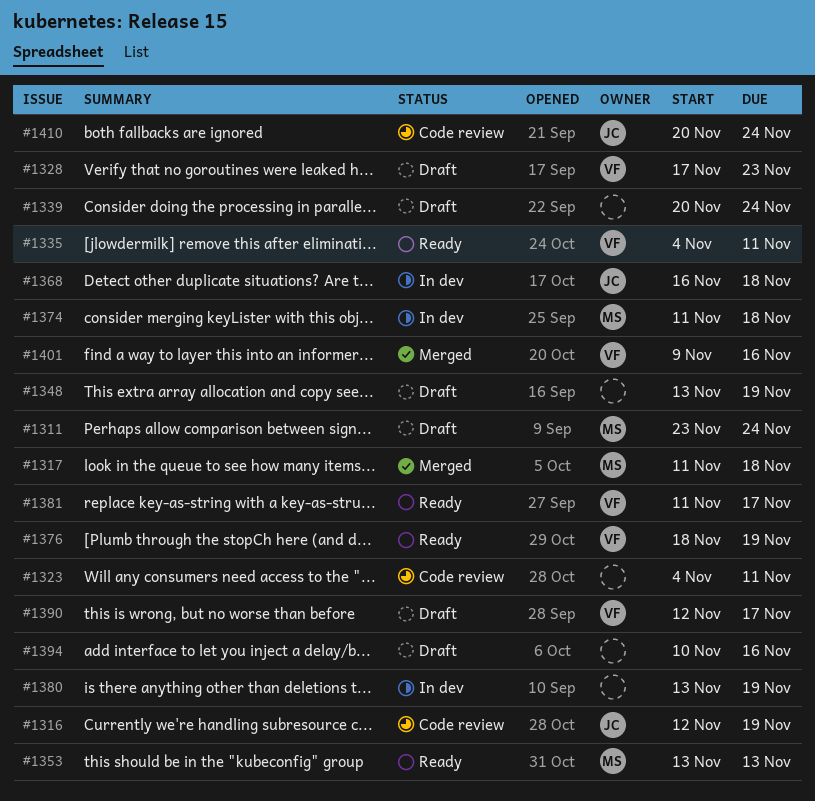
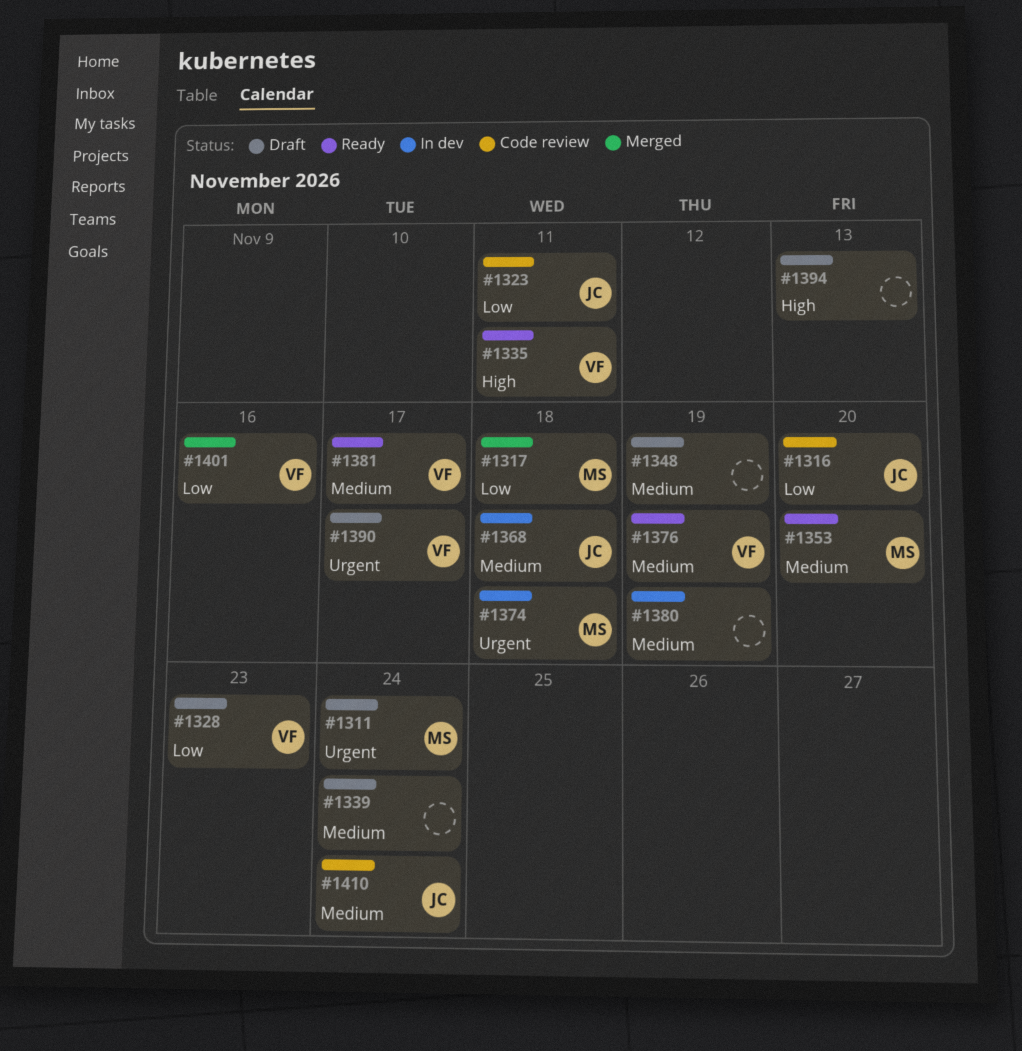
#1316, due: Nov 19 -> Nov 20
#1323, owner: none -> JC
#1353, due: Nov 13 -> Nov 20
#1394, due: Nov 16 -> Nov 13

